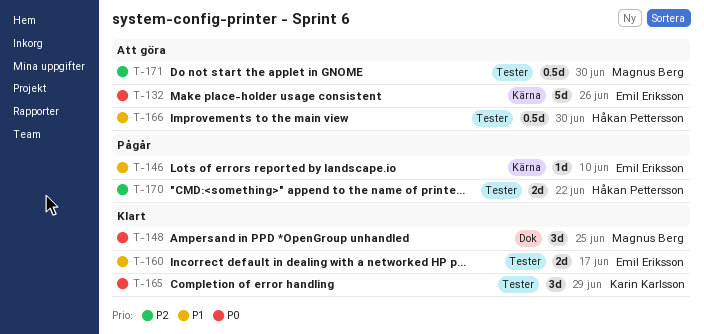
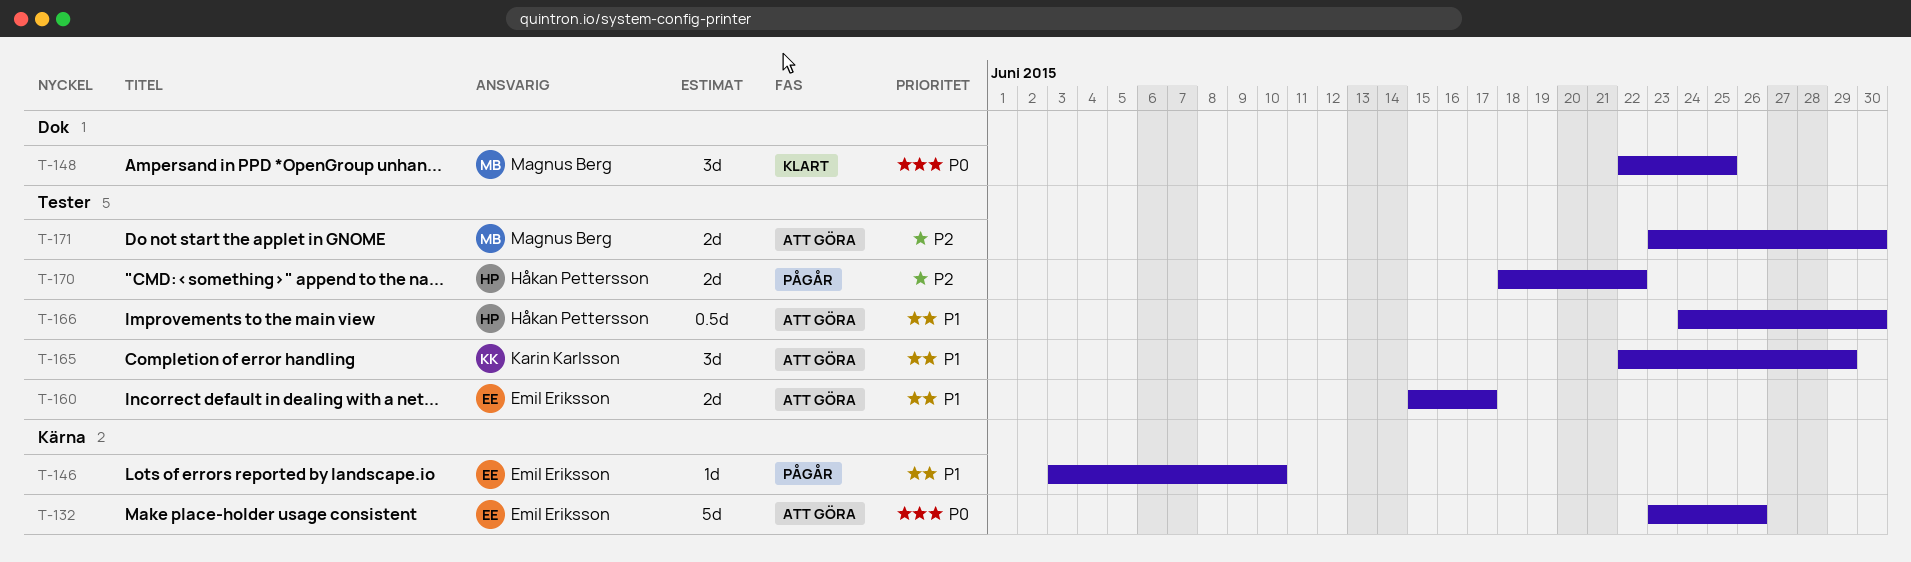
T-160, status: Klart -> Att göra
T-165, status: Klart -> Att göra
T-165, priority: P0 -> P1
T-171, estimate: 0.5d -> 2d

